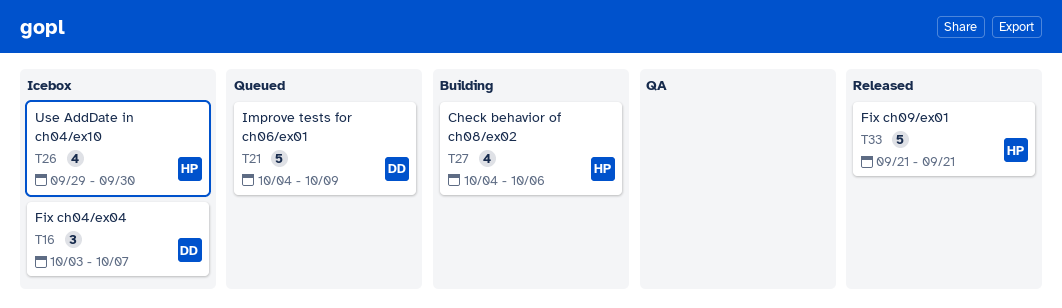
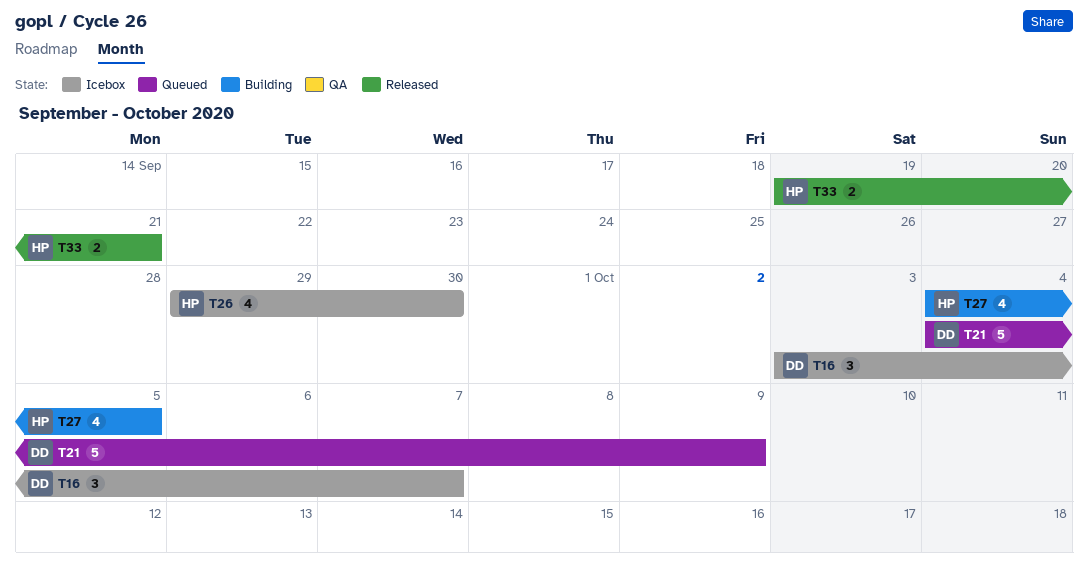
T27, due: Oct 6 -> Oct 5
T33, estimate: 5 -> 2
T33, start: Sep 21 -> Sep 19

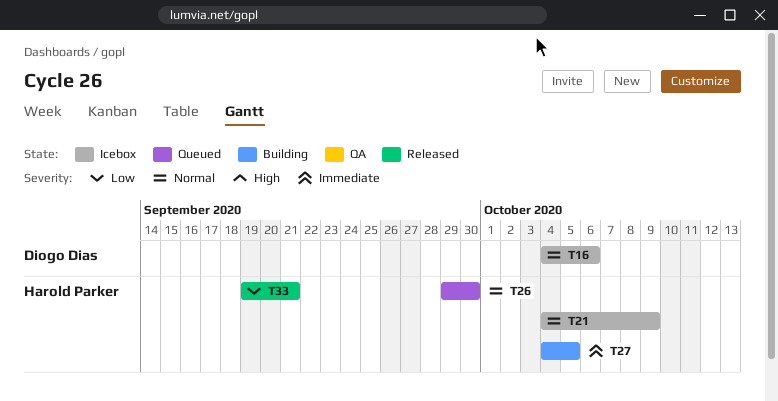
T16, start: Oct 3 -> Oct 4
T16, due: Oct 7 -> Oct 6
T21, status: Queued -> Icebox
T21, owner: Diogo Dias -> Harold Parker
T26, status: Icebox -> Queued

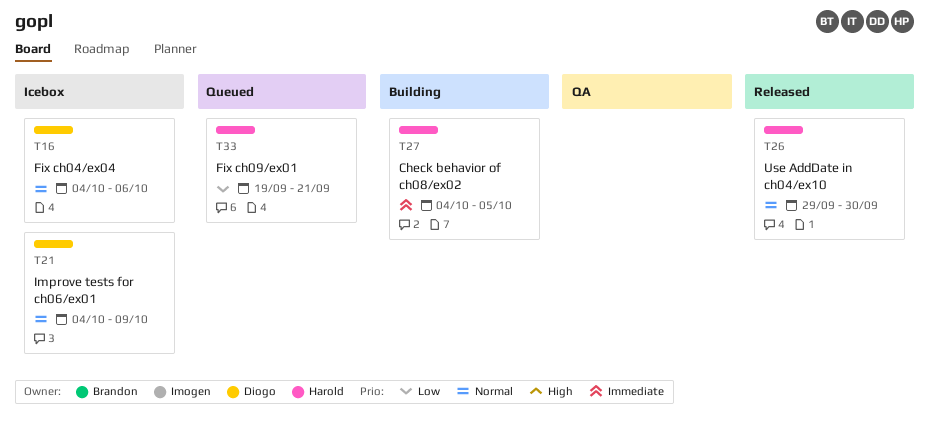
T21, owner: Harold Parker -> Diogo Dias
T26, status: Queued -> Released
T33, status: Released -> Queued

